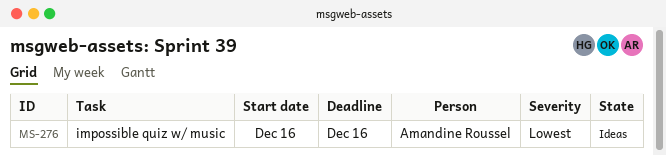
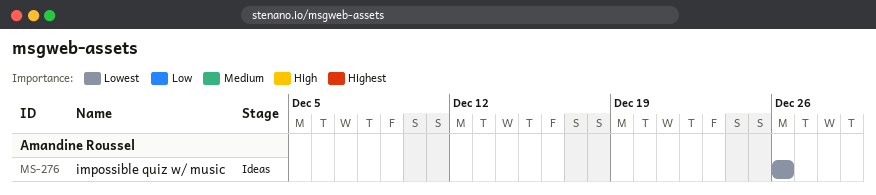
MS-276, start: Dec 16 -> Dec 26
MS-276, due: Dec 16 -> Dec 26

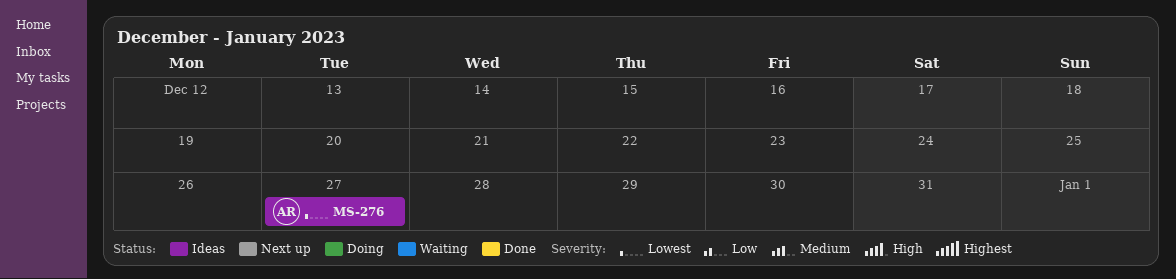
MS-276, start: Dec 26 -> Dec 27
MS-276, due: Dec 26 -> Dec 27

